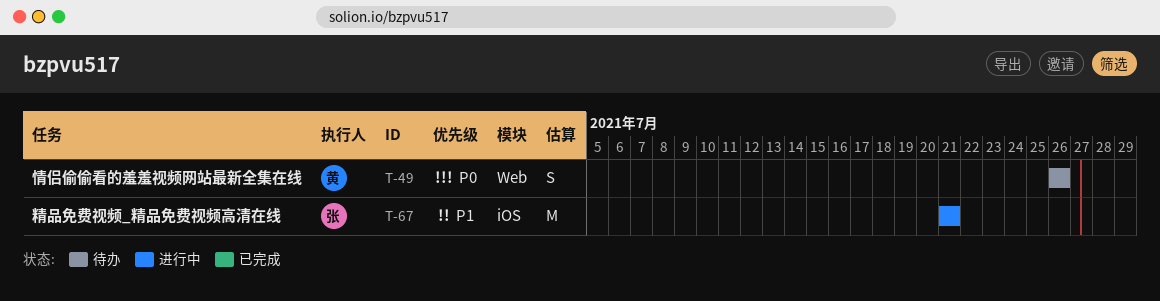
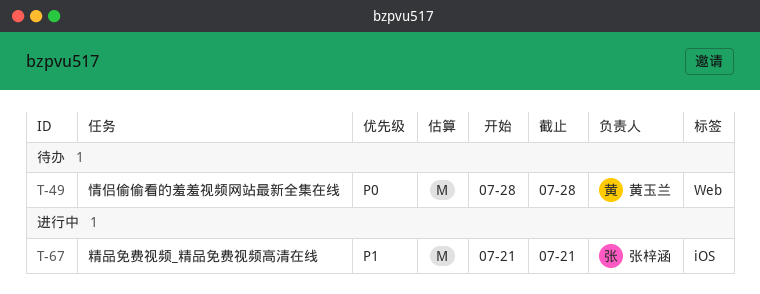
T-49, estimate: S -> M
T-49, start: Jul 26 -> Jul 28
T-49, due: Jul 26 -> Jul 28

